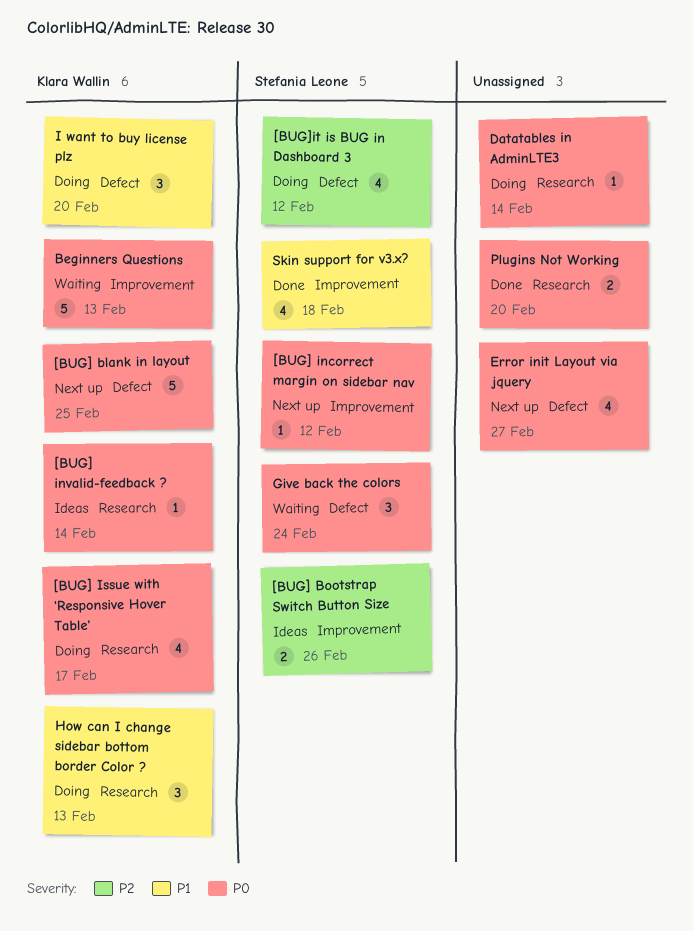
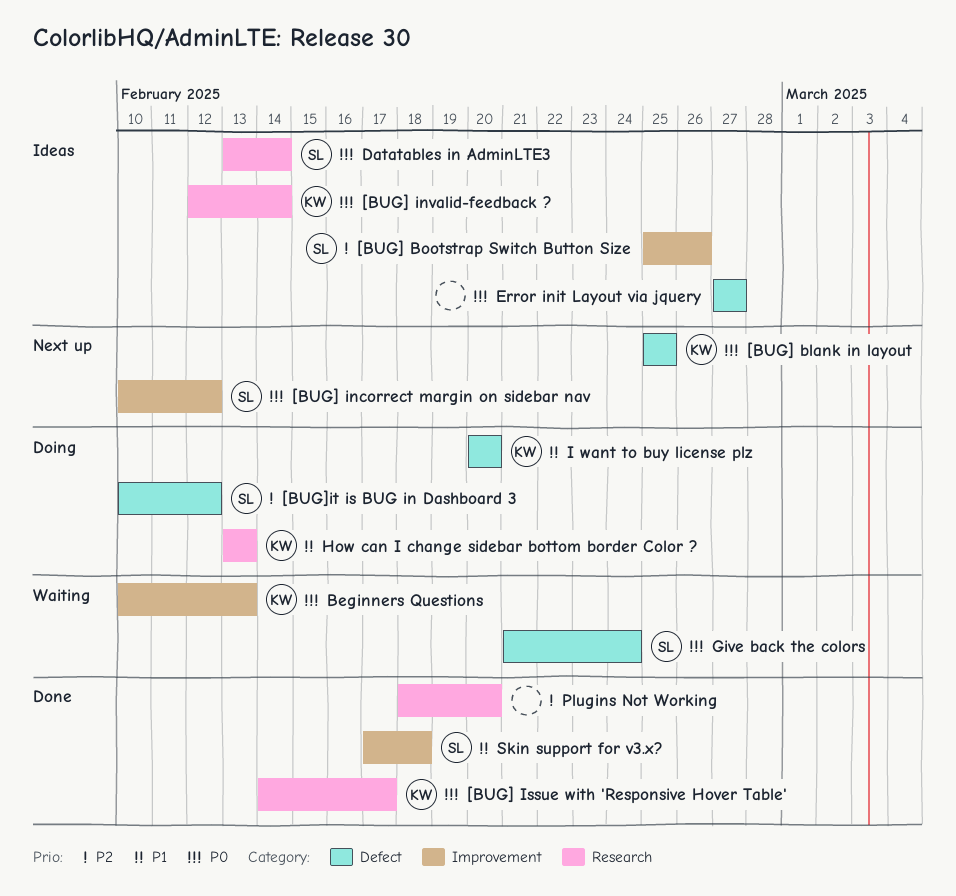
[BUG] Issue with 'Responsive Hover Table', status: Doing -> Done
Datatables in AdminLTE3, status: Doing -> Ideas
Datatables in AdminLTE3, owner: none -> Stefania Leone
Error init Layout via jquery, status: Next up -> Ideas
Plugins Not Working, priority: P0 -> P2

